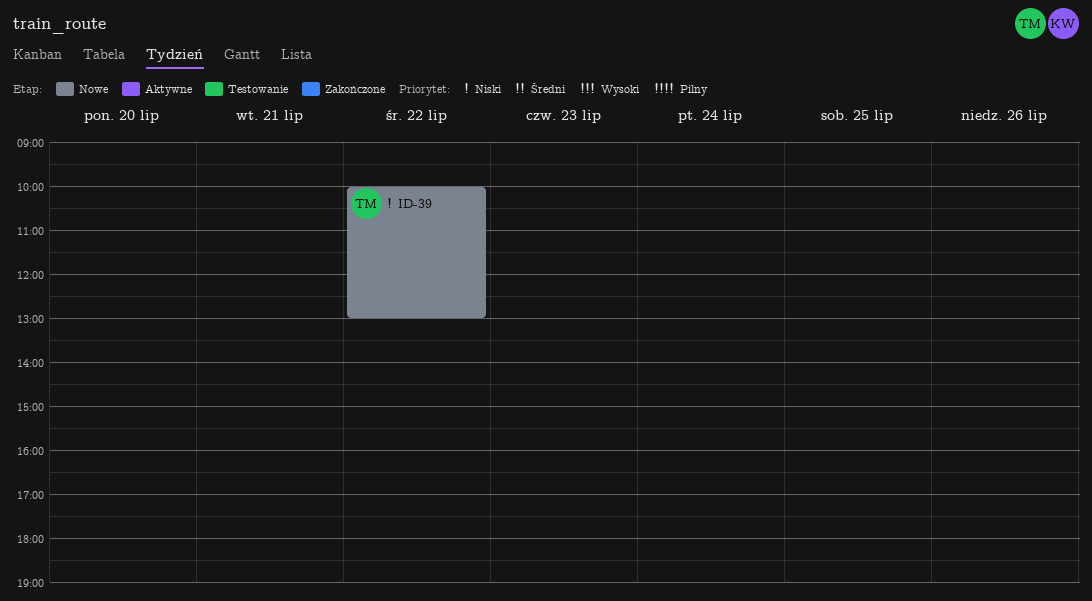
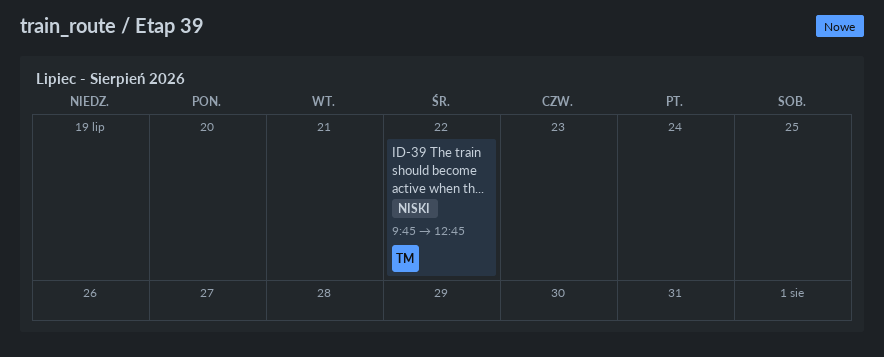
ID-39, begins: 10:00 -> 09:45
ID-39, ends: 13:00 -> 12:45

